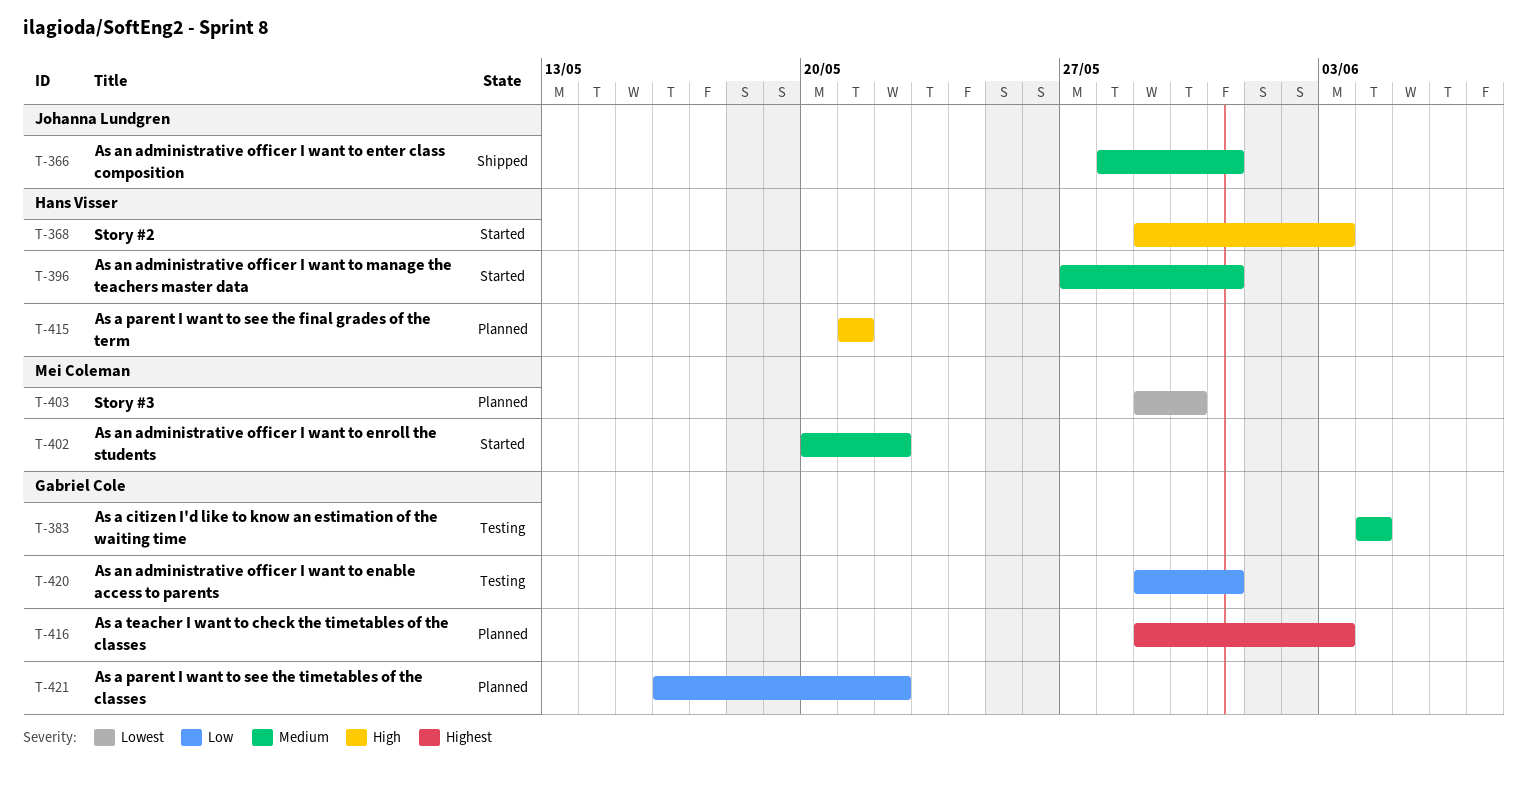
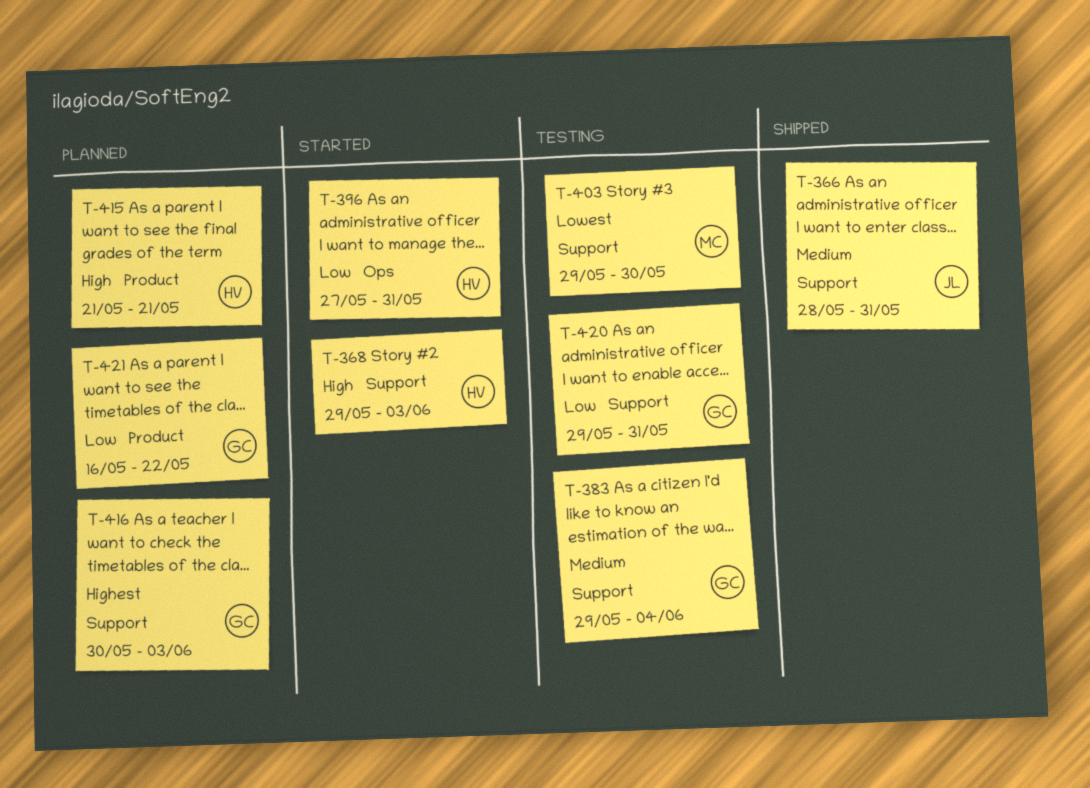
T-383, start: Jun 4 -> May 29
T-396, priority: Medium -> Low
T-402: present -> none
T-403, status: Planned -> Testing
T-416, start: May 29 -> May 30

